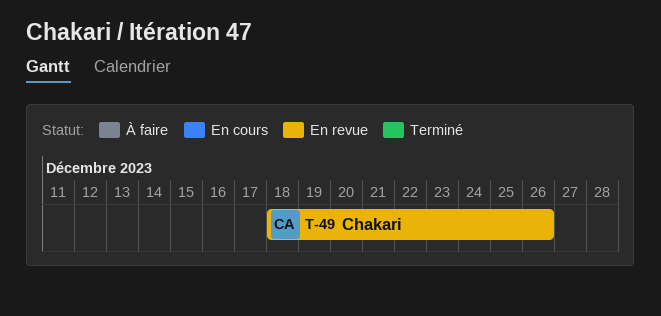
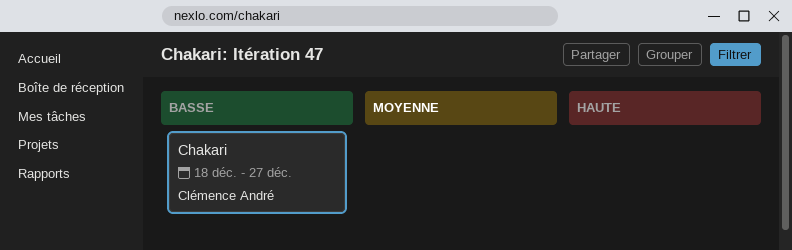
Chakari, due: Dec 26 -> Dec 27

